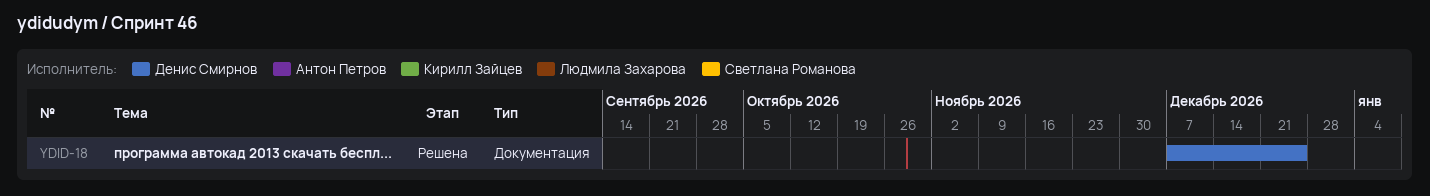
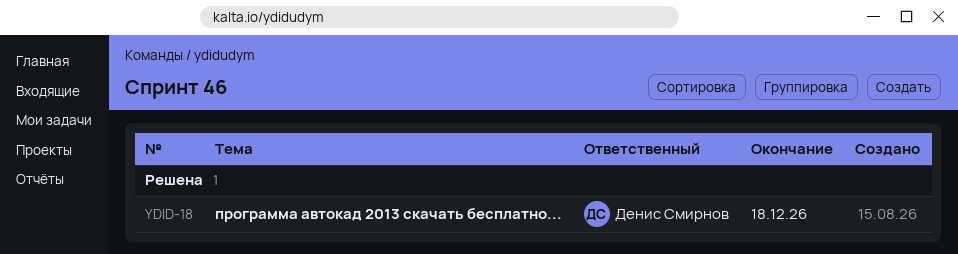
YDID-18, due: Dec 25 -> Dec 18

